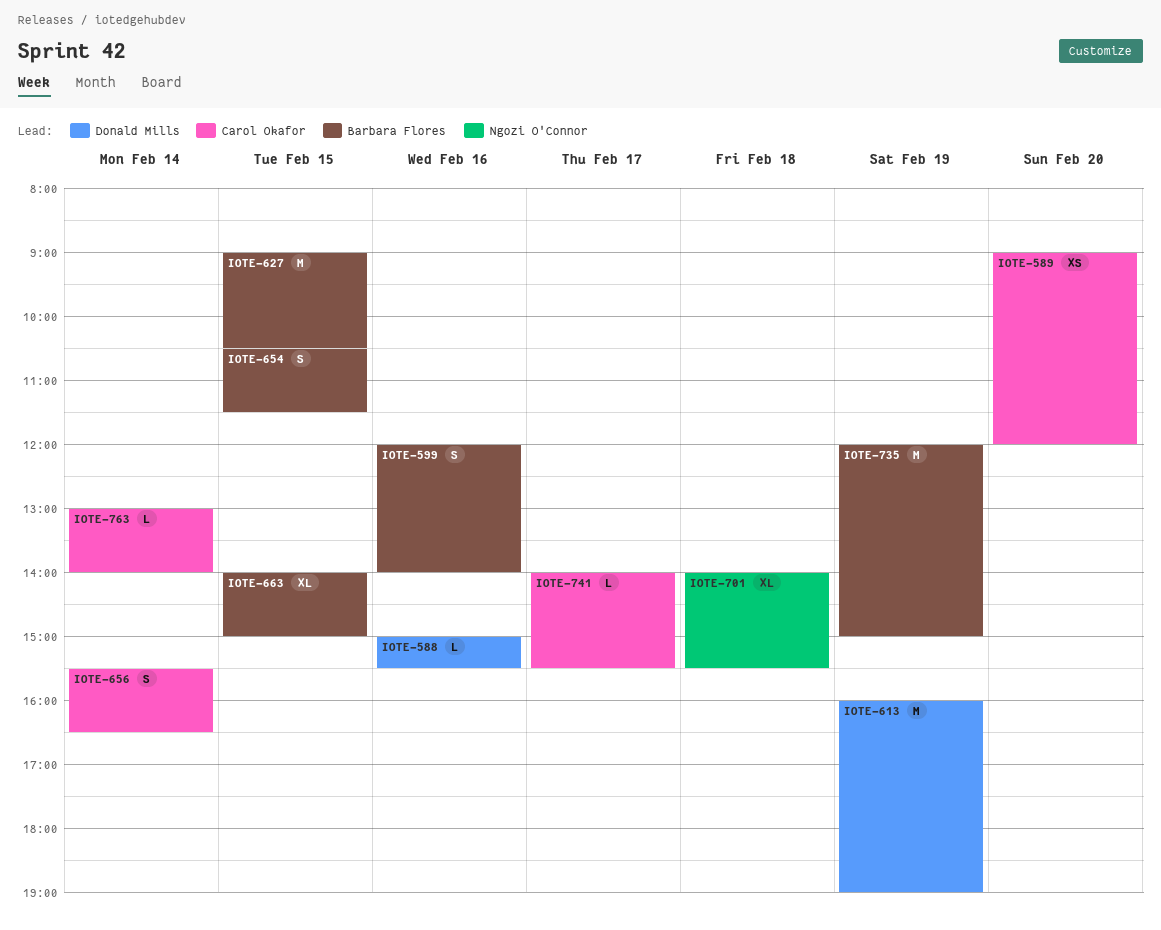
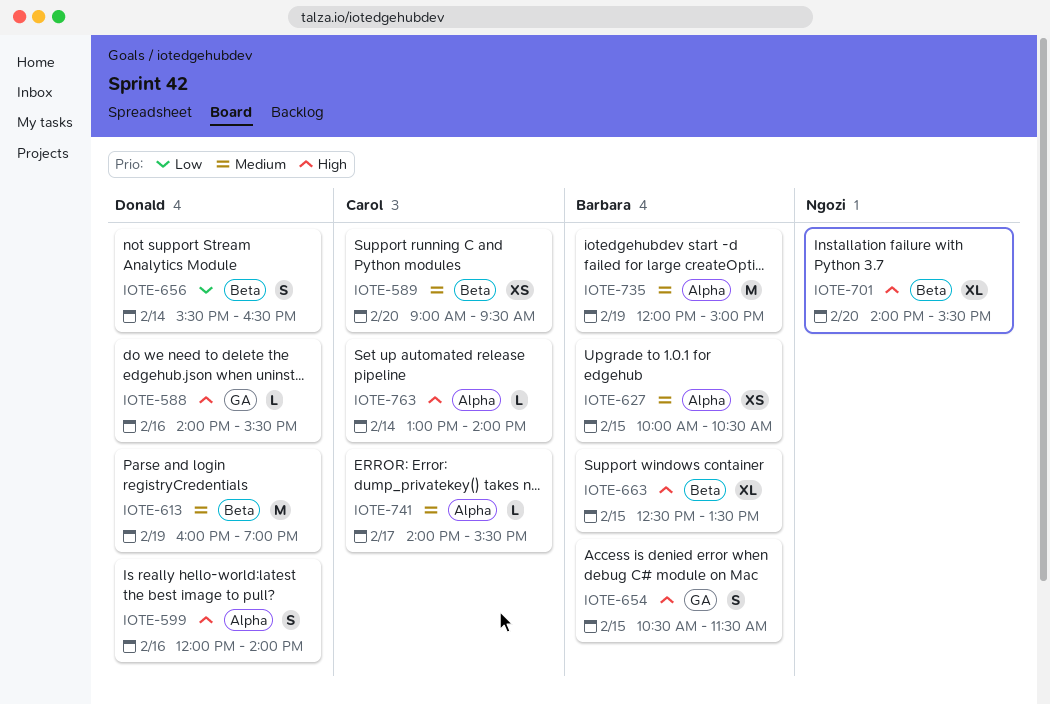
IOTE-588, begins: 15:00 -> 14:00
IOTE-589, ends: 12:00 -> 09:30
IOTE-599, owner: Barbara Flores -> Donald Mills
IOTE-627, estimate: M -> XS
IOTE-627, begins: 09:00 -> 10:00
IOTE-656, owner: Carol Okafor -> Donald Mills
IOTE-663, begins: 14:00 -> 12:30
IOTE-663, ends: 15:00 -> 13:30
IOTE-701, day: Feb 18 -> Feb 20

